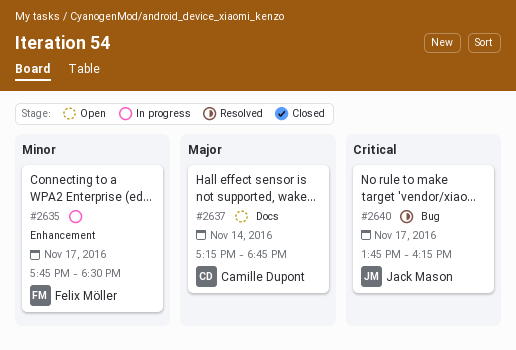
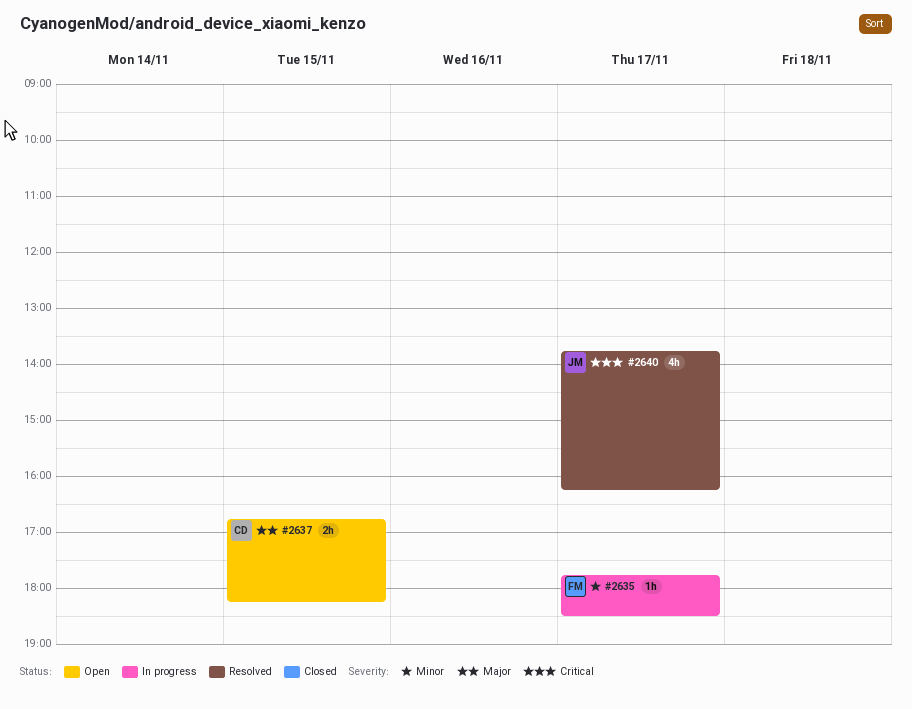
#2637, day: Nov 14 -> Nov 15
#2637, begins: 17:15 -> 16:45
#2637, ends: 18:45 -> 18:15

